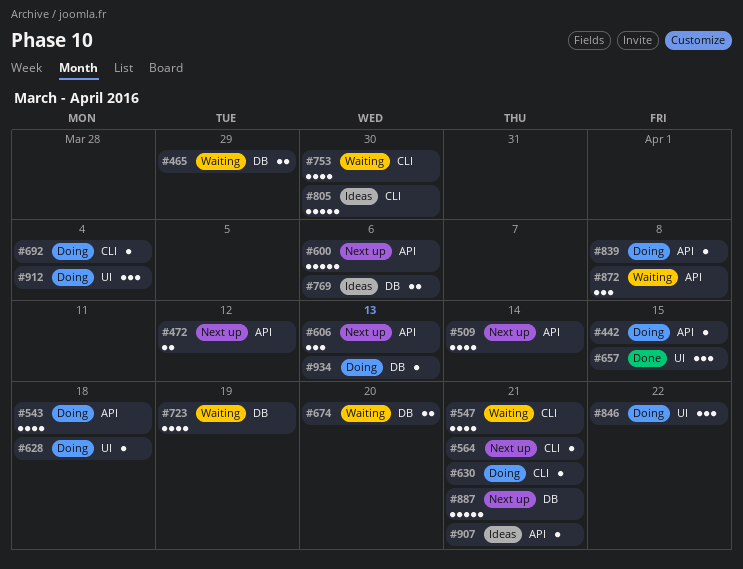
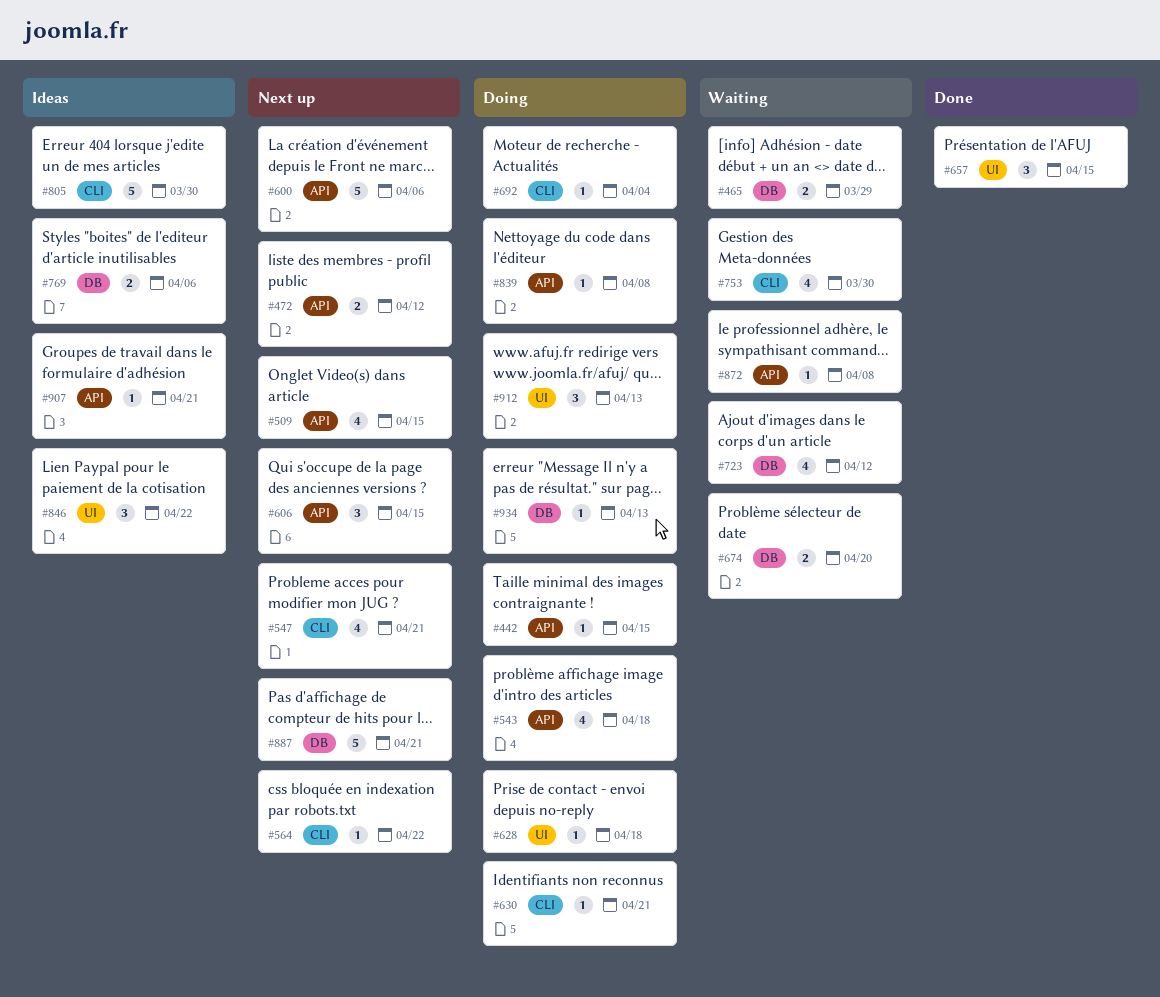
#509, due: Apr 14 -> Apr 15
#547, status: Waiting -> Next up
#564, due: Apr 21 -> Apr 22
#606, due: Apr 13 -> Apr 15
#723, due: Apr 19 -> Apr 12
#846, status: Doing -> Ideas
#872, estimate: 3 -> 1
#912, due: Apr 4 -> Apr 13

